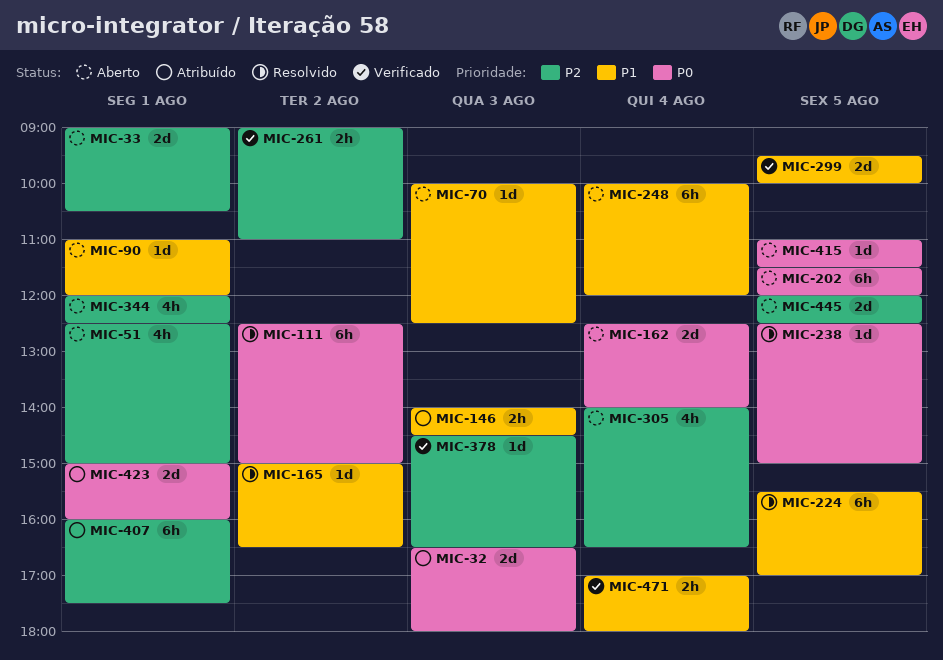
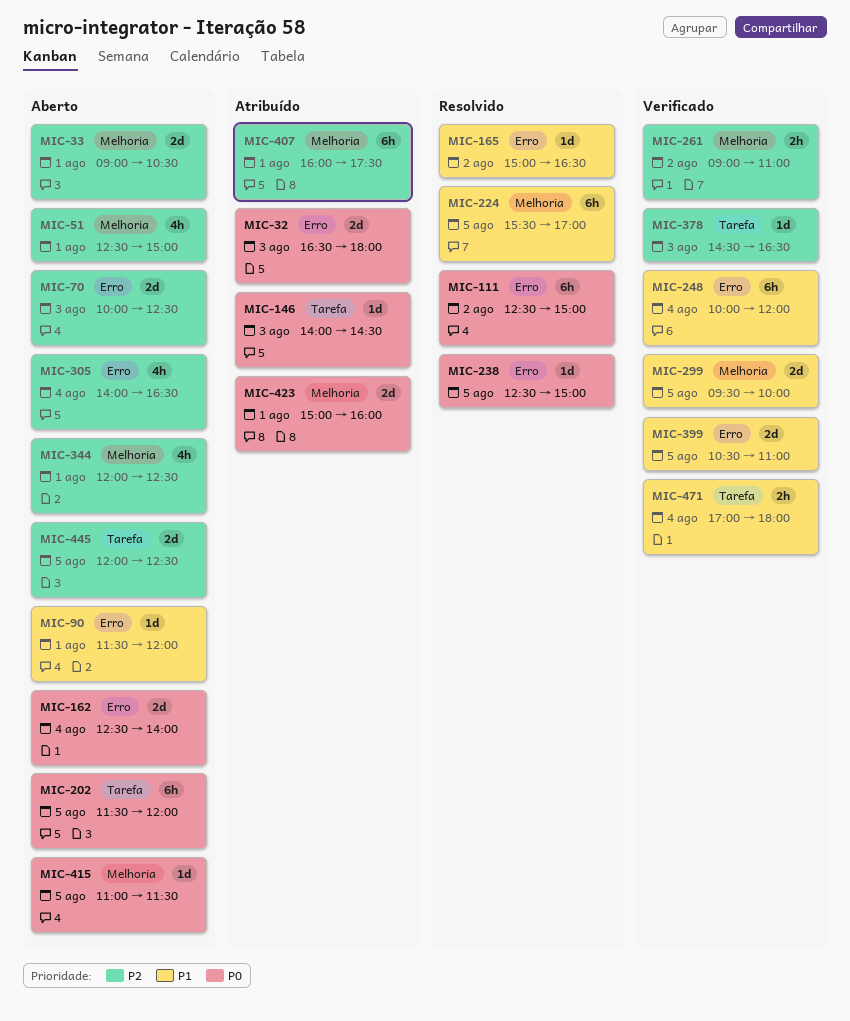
MIC-70, priority: P1 -> P2
MIC-70, estimate: 1d -> 2d
MIC-90, begins: 11:00 -> 11:30
MIC-146, priority: P1 -> P0
MIC-146, estimate: 2h -> 1d
MIC-248, status: Aberto -> Verificado
MIC-399: none -> present

